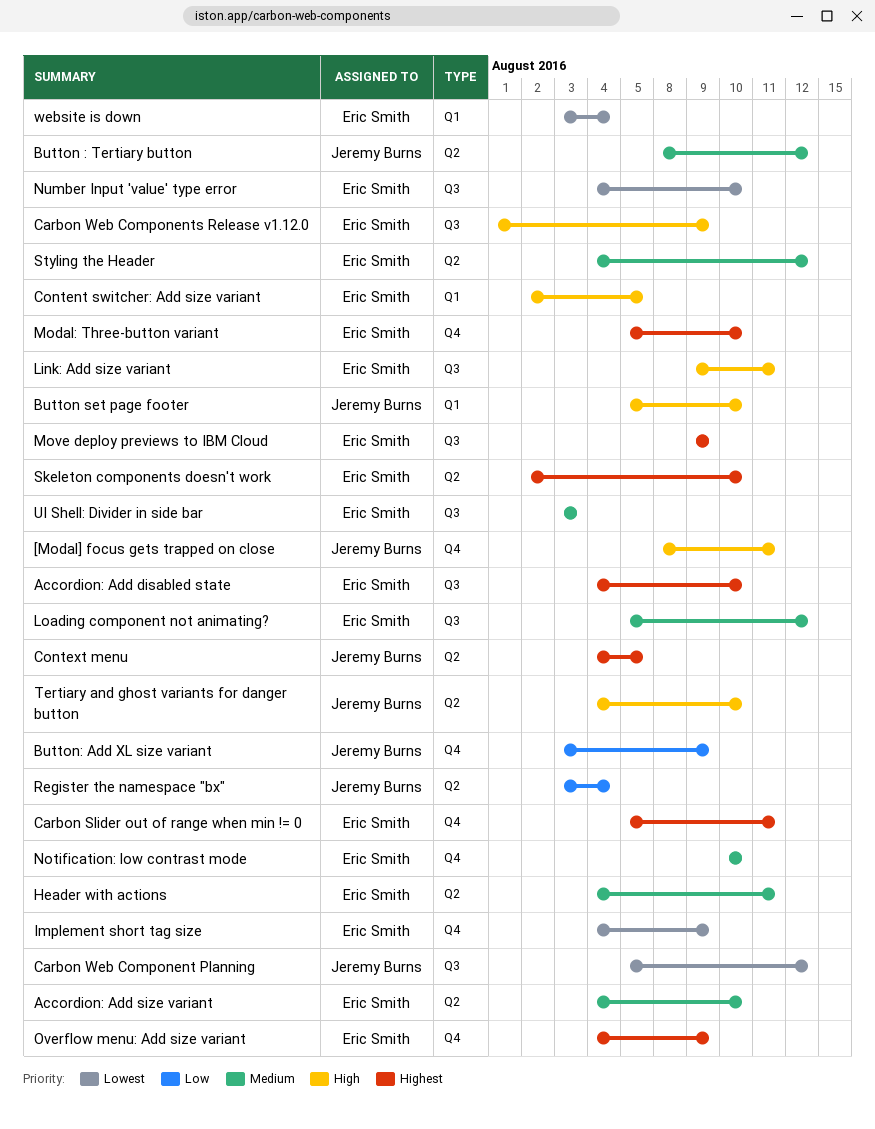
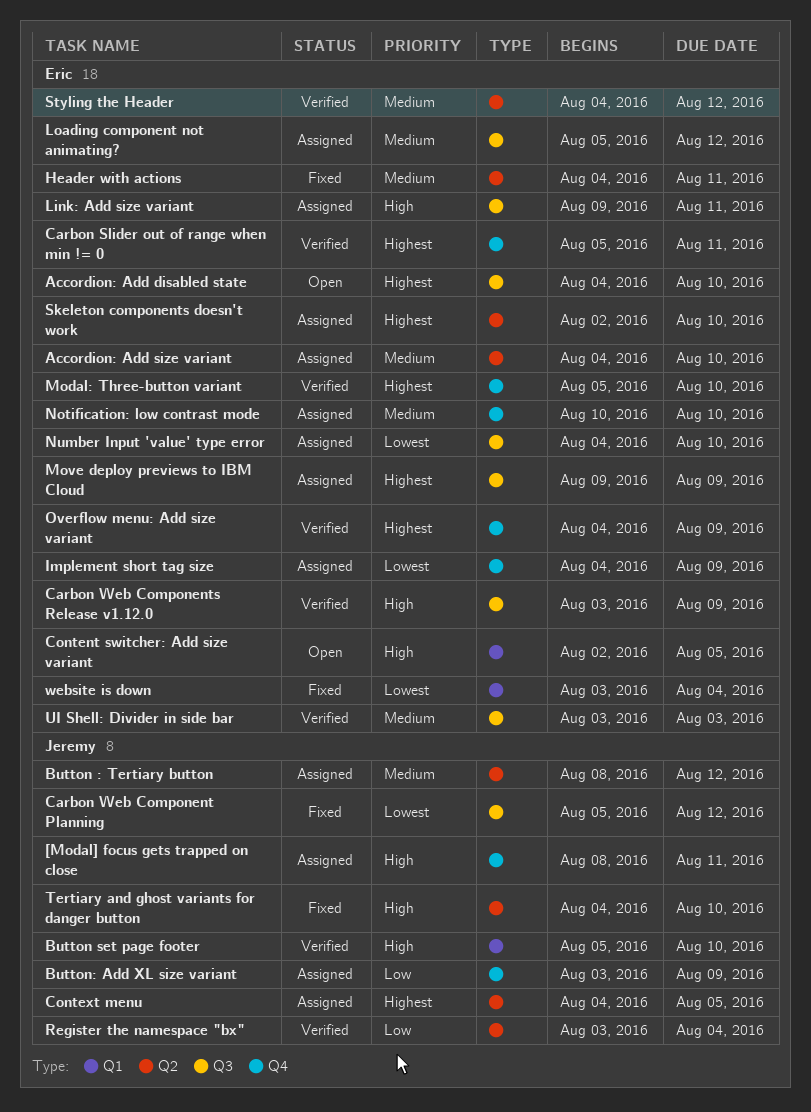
Carbon Web Components Release v1.12.0, start: Aug 1 -> Aug 3

